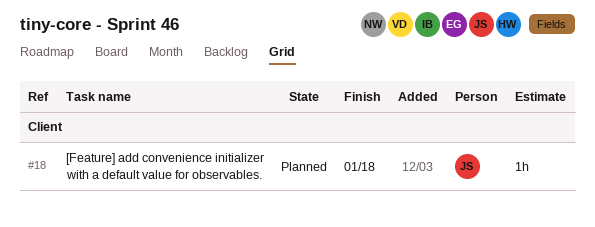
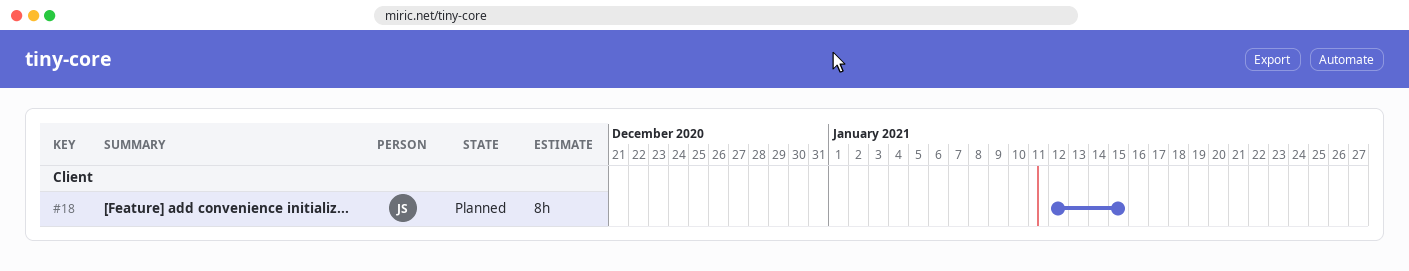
#18, estimate: 1h -> 8h
#18, due: Jan 18 -> Jan 15

